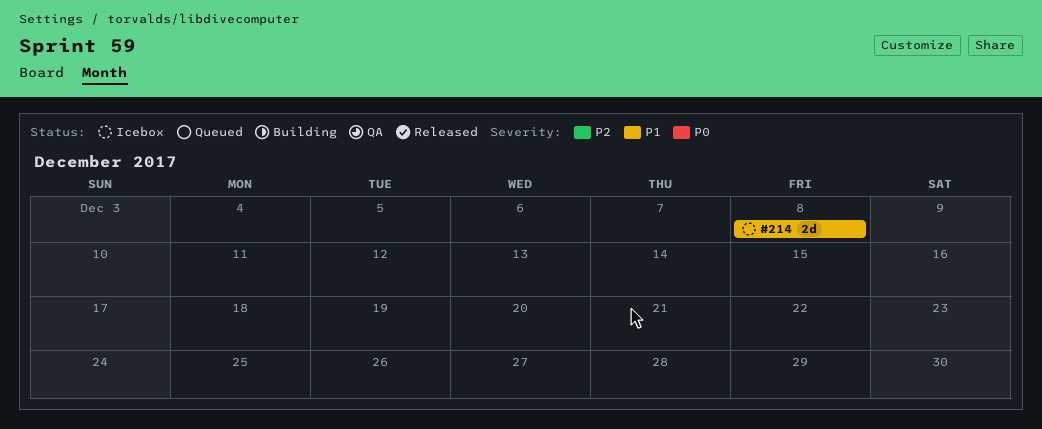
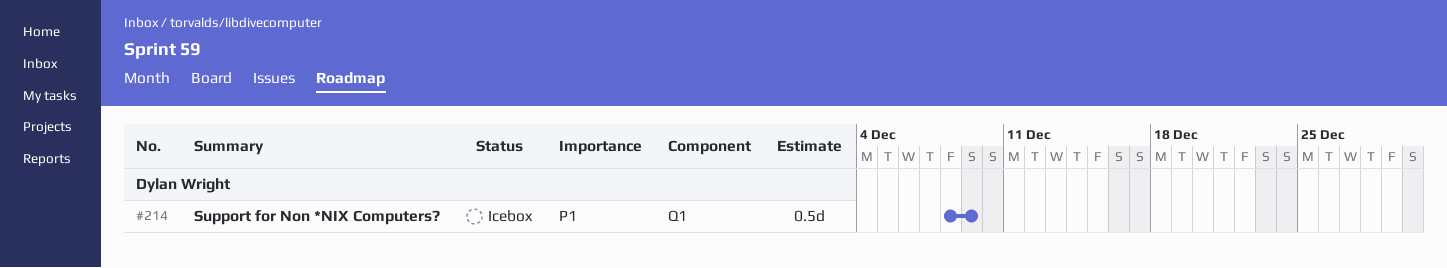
#214, estimate: 2d -> 0.5d
#214, due: Dec 8 -> Dec 9

